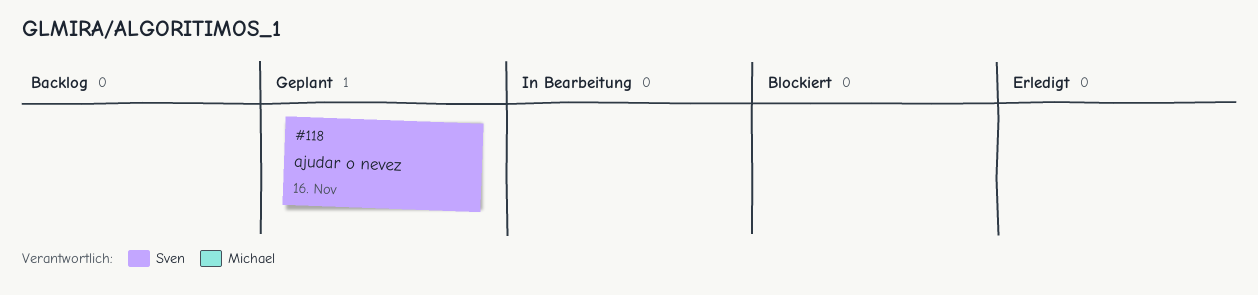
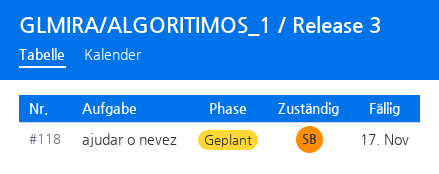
#118, due: Nov 16 -> Nov 17

